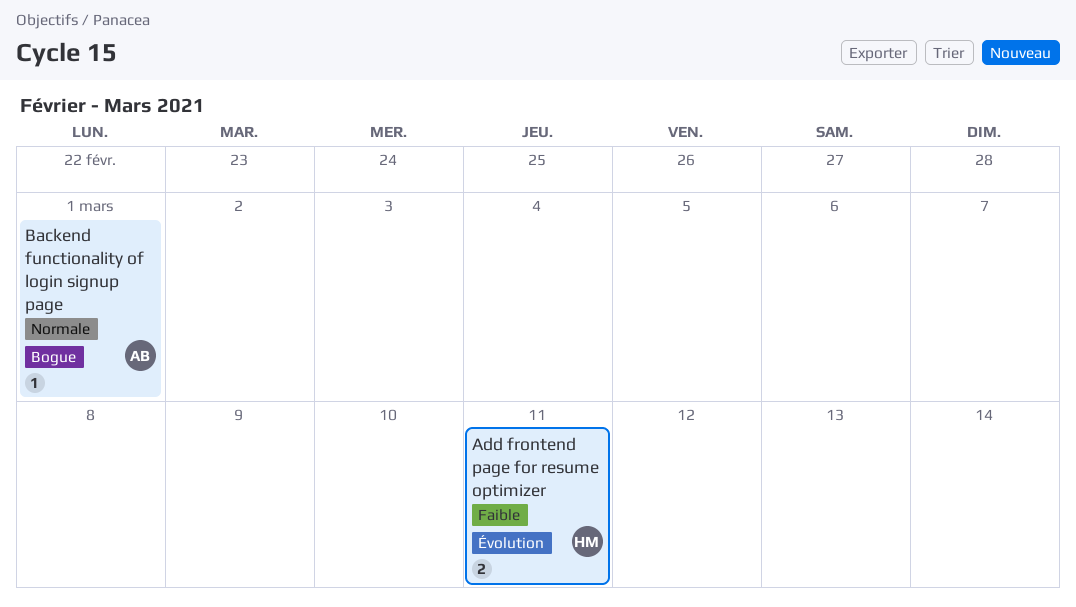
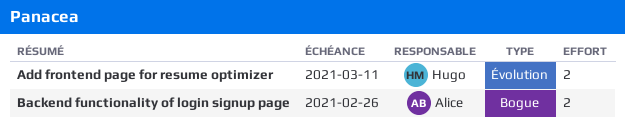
Backend functionality of login signup page, estimate: 1 -> 2
Backend functionality of login signup page, due: Mar 1 -> Feb 26

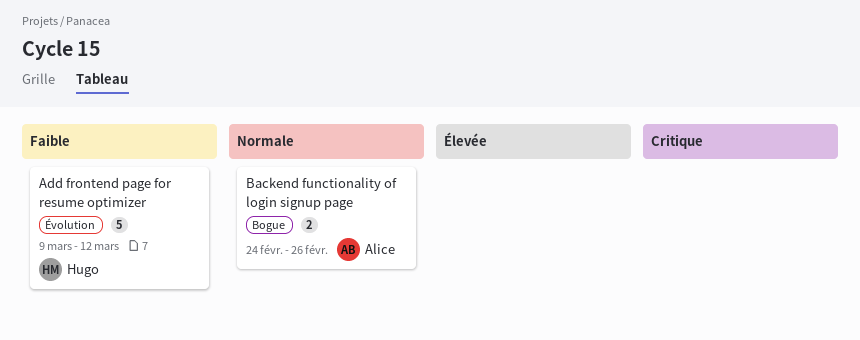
Add frontend page for resume optimizer, estimate: 2 -> 5
Add frontend page for resume optimizer, due: Mar 11 -> Mar 12

